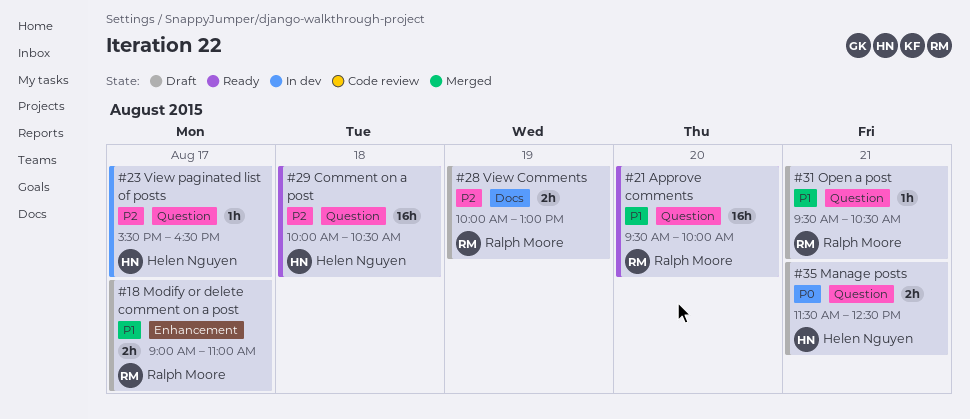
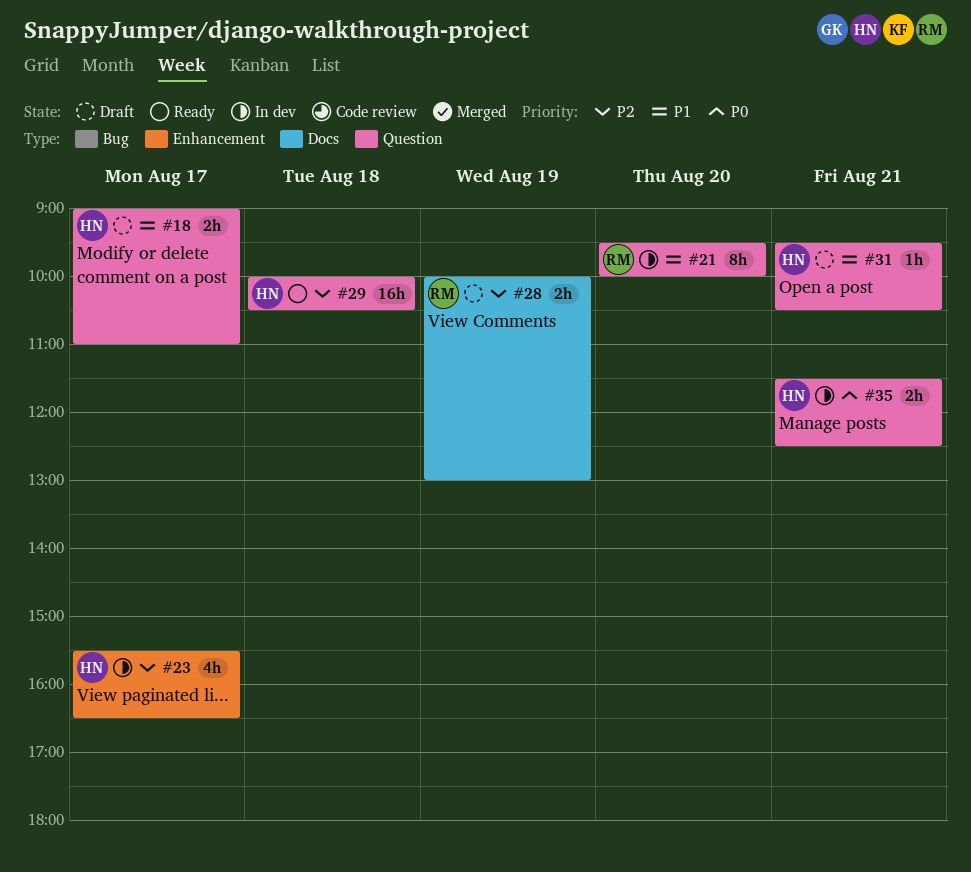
#18, owner: Ralph Moore -> Helen Nguyen
#18, label: Enhancement -> Question
#21, status: Ready -> In dev
#21, estimate: 16h -> 8h
#23, label: Question -> Enhancement
#23, estimate: 1h -> 4h
#31, owner: Ralph Moore -> Helen Nguyen
#35, status: Draft -> In dev

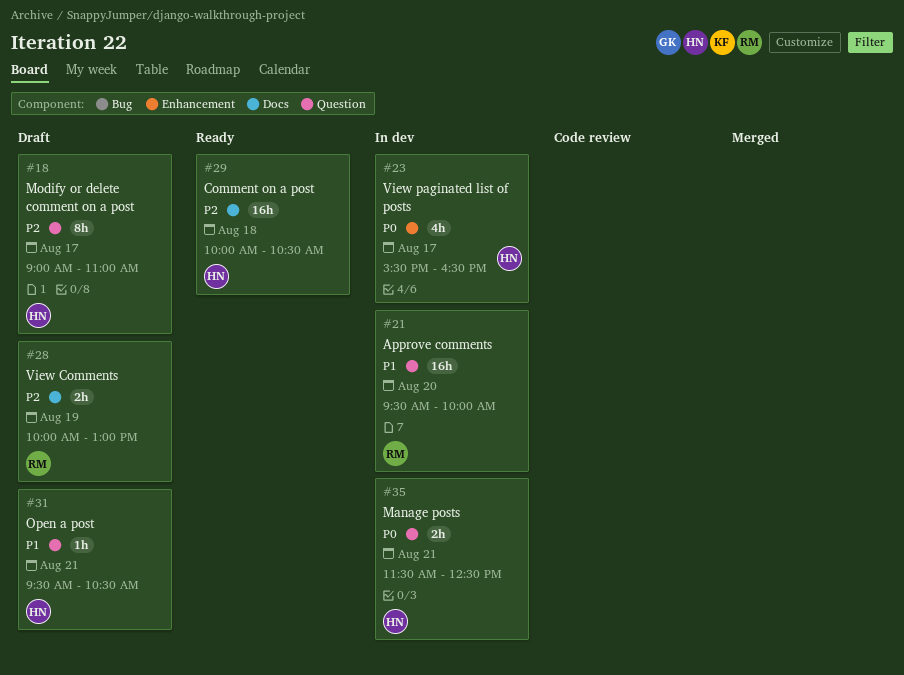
#18, priority: P1 -> P2
#18, estimate: 2h -> 8h
#21, estimate: 8h -> 16h
#23, priority: P2 -> P0
#29, label: Question -> Docs

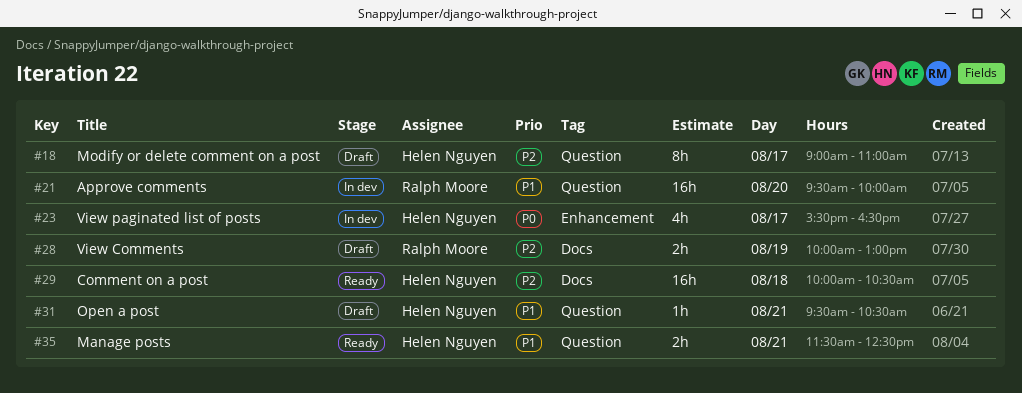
#35, status: In dev -> Ready
#35, priority: P0 -> P1

